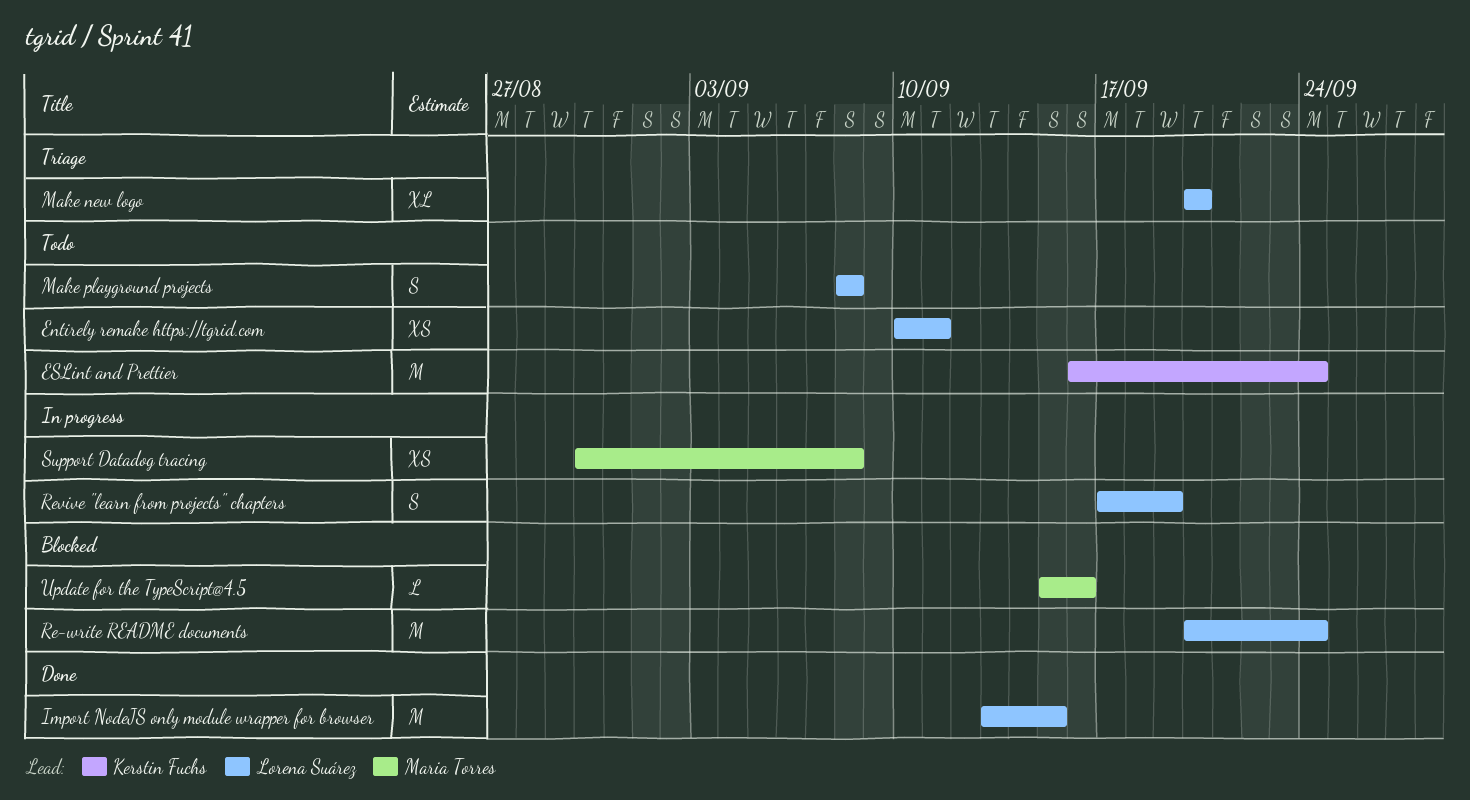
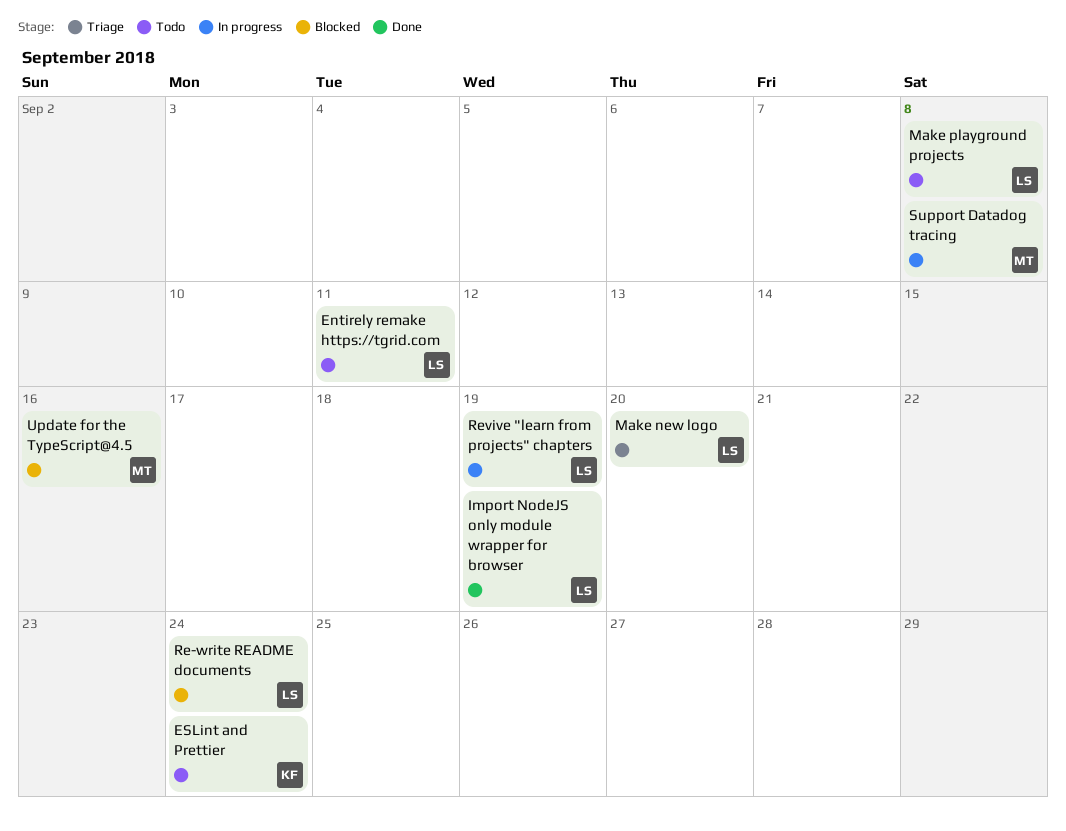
Import NodeJS only module wrapper for browser, due: Sep 15 -> Sep 19

